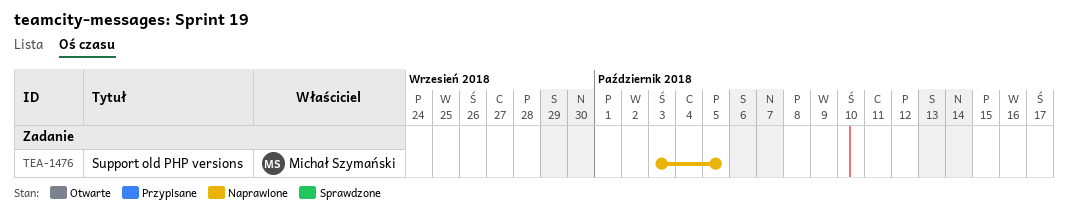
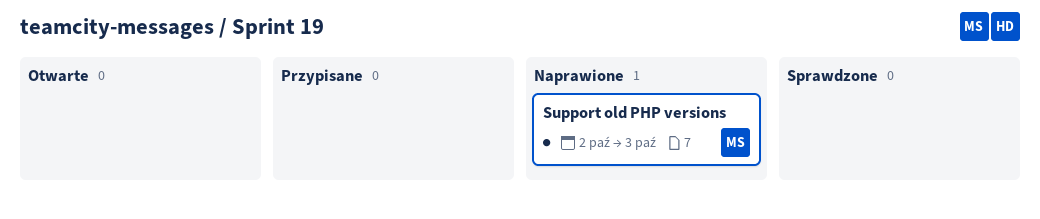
Support old PHP versions, start: Oct 3 -> Oct 2
Support old PHP versions, due: Oct 5 -> Oct 3

